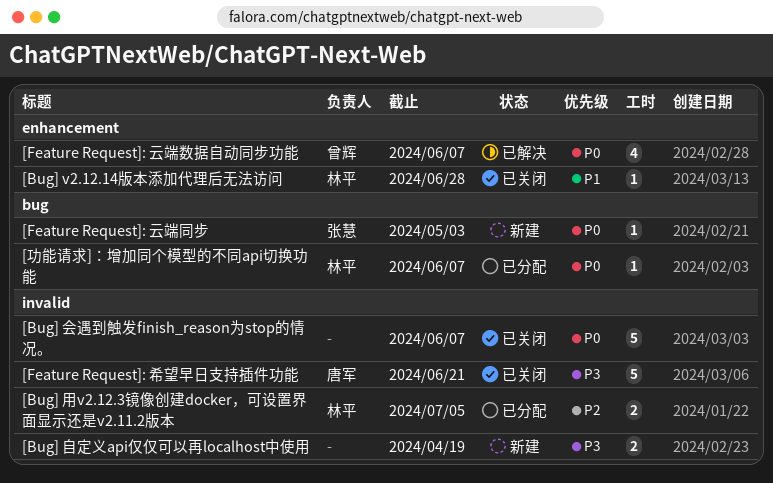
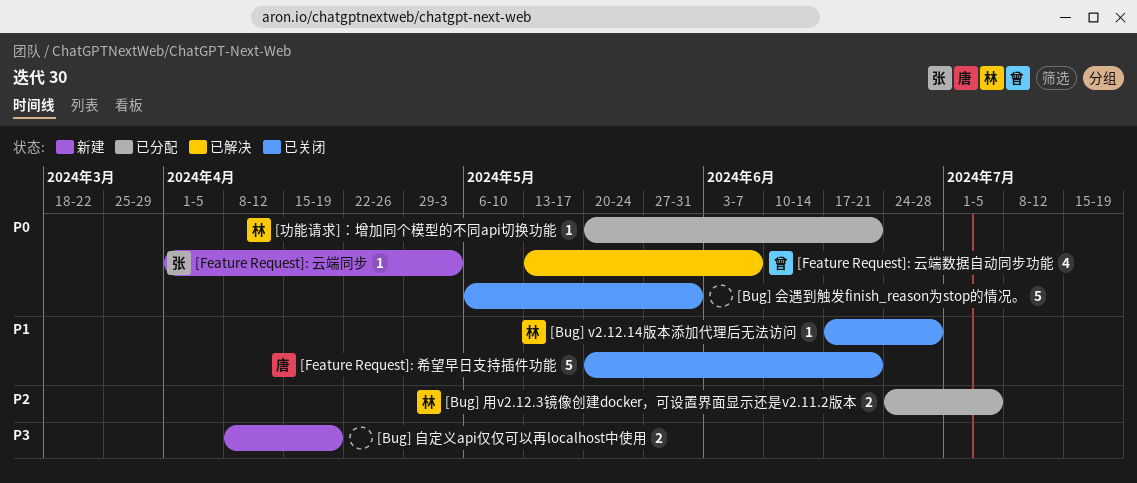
[Bug] 会遇到触发finish_reason为stop的情况。, due: Jun 7 -> May 31
[Feature Request]: 希望早日支持插件功能, priority: P3 -> P1
[功能请求]：增加同个模型的不同api切换功能, due: Jun 7 -> Jun 21

